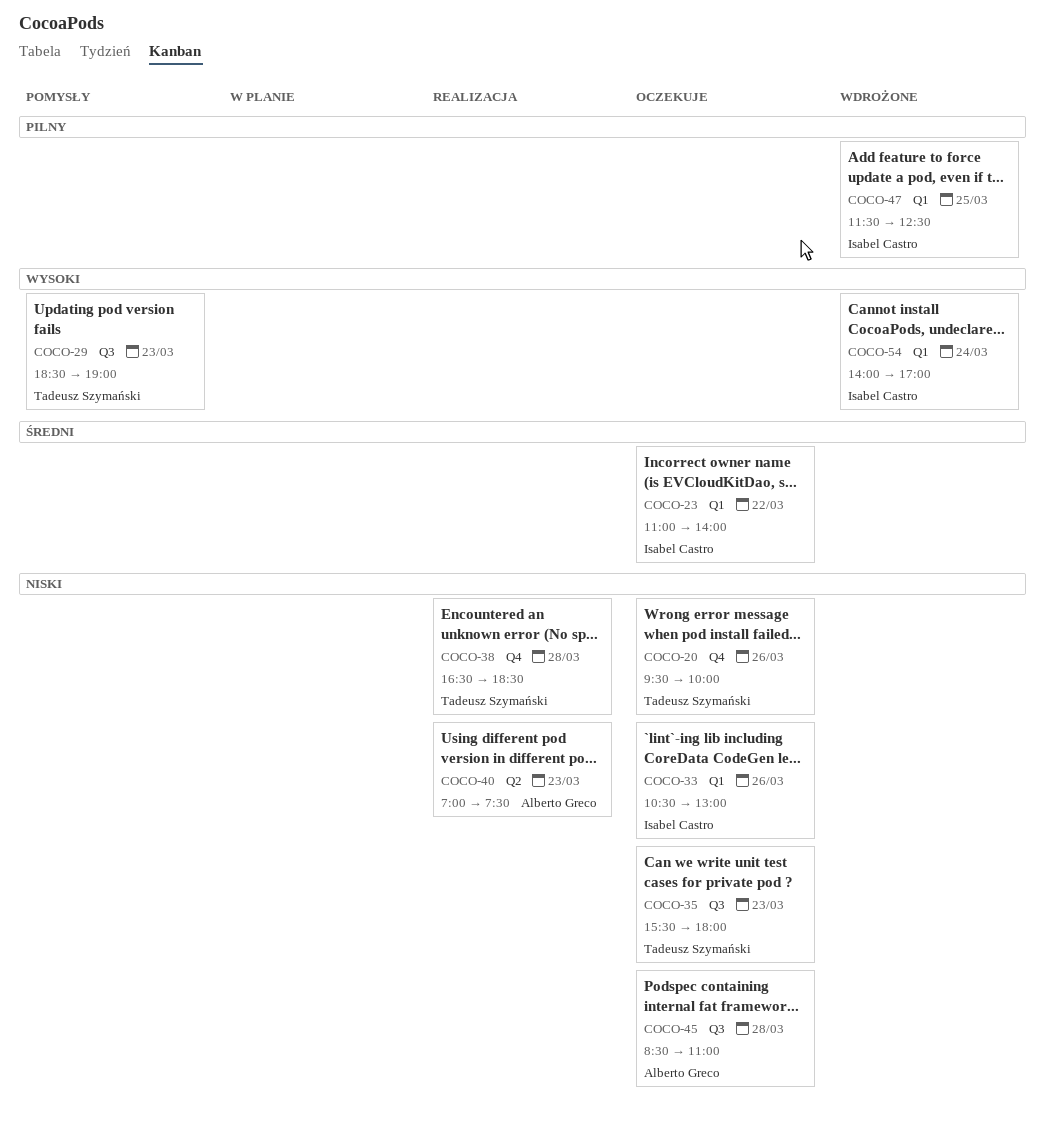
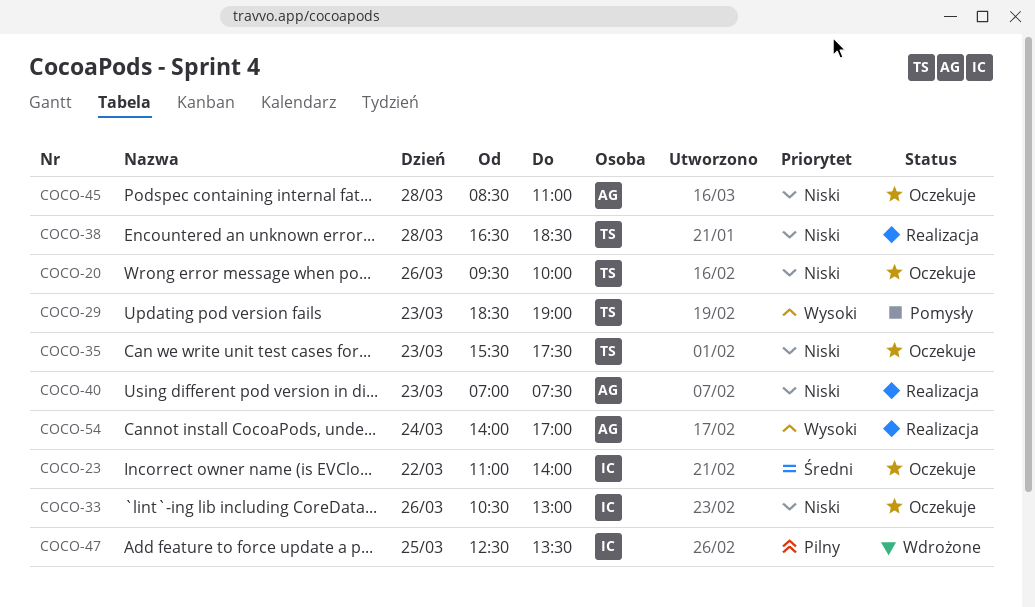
COCO-35, ends: 18:00 -> 17:30
COCO-47, begins: 11:30 -> 12:30
COCO-47, ends: 12:30 -> 13:30
COCO-54, status: Wdrożone -> Realizacja
COCO-54, owner: Isabel Castro -> Alberto Greco

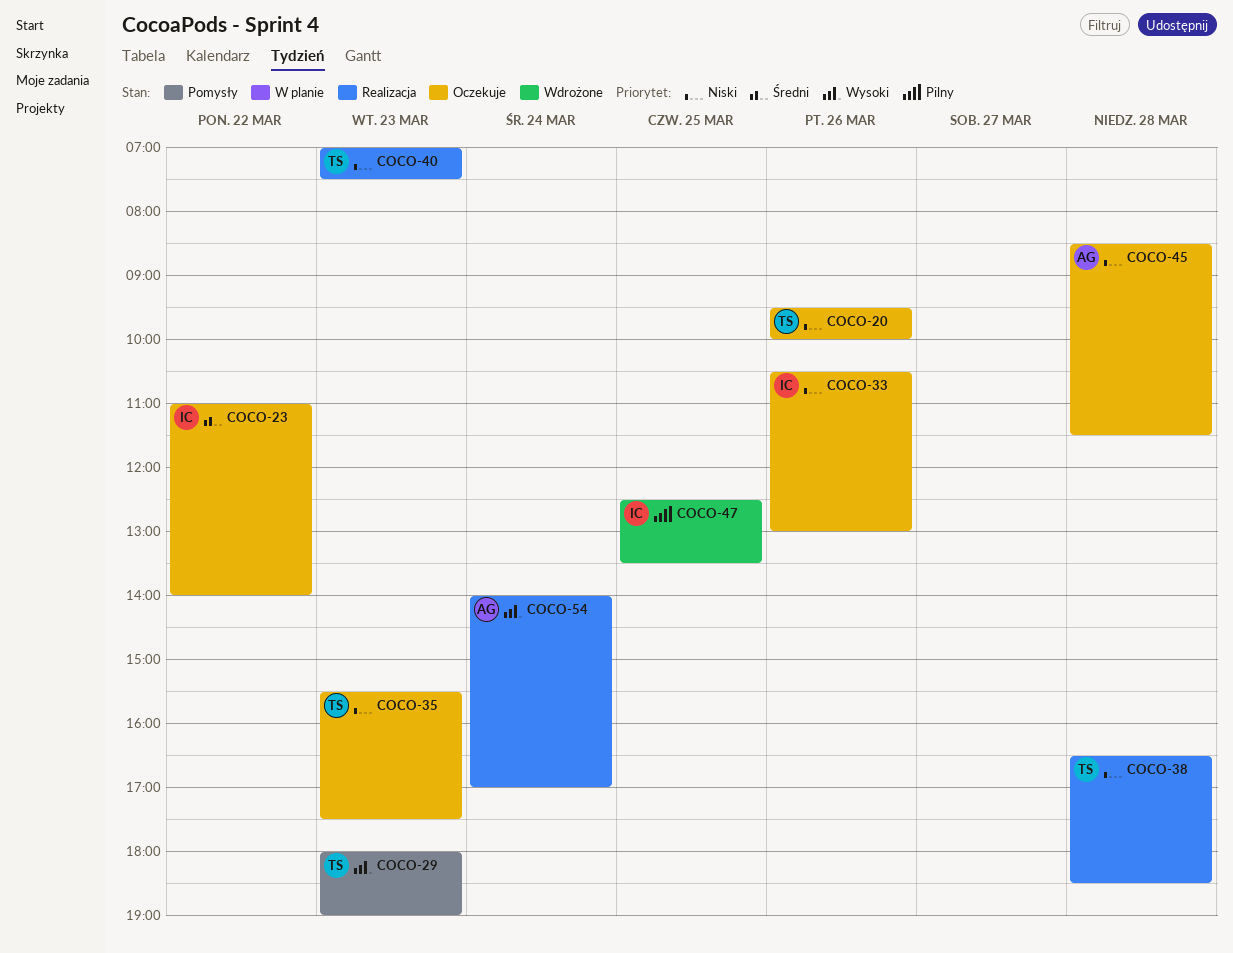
COCO-29, begins: 18:30 -> 18:00
COCO-40, owner: AG -> TS
COCO-45, ends: 11:00 -> 11:30

